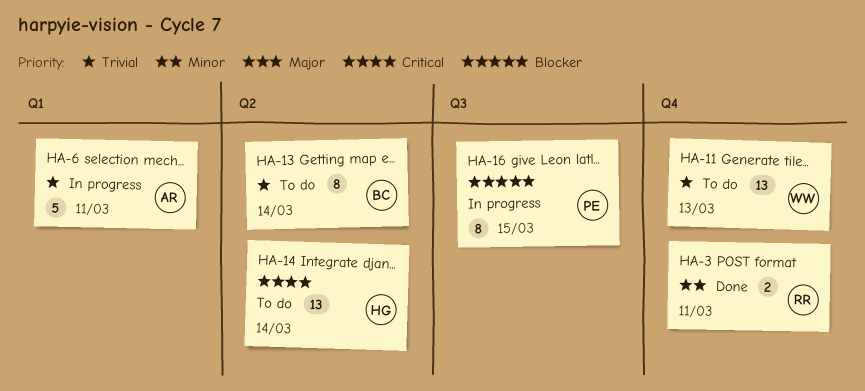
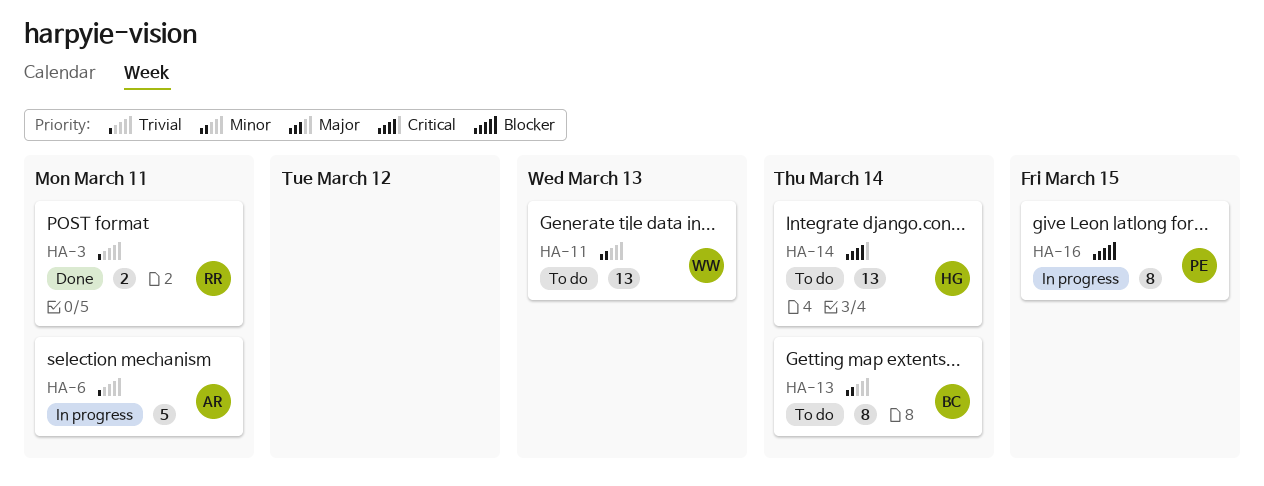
HA-3, priority: Minor -> Trivial
HA-11, priority: Trivial -> Minor
HA-13, priority: Trivial -> Minor

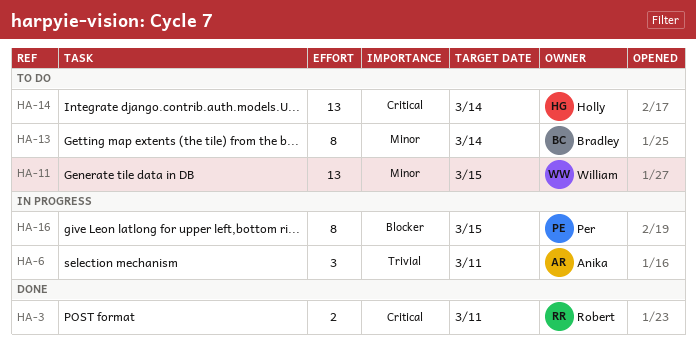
HA-3, priority: Trivial -> Critical
HA-6, estimate: 5 -> 3
HA-11, due: Mar 13 -> Mar 15

